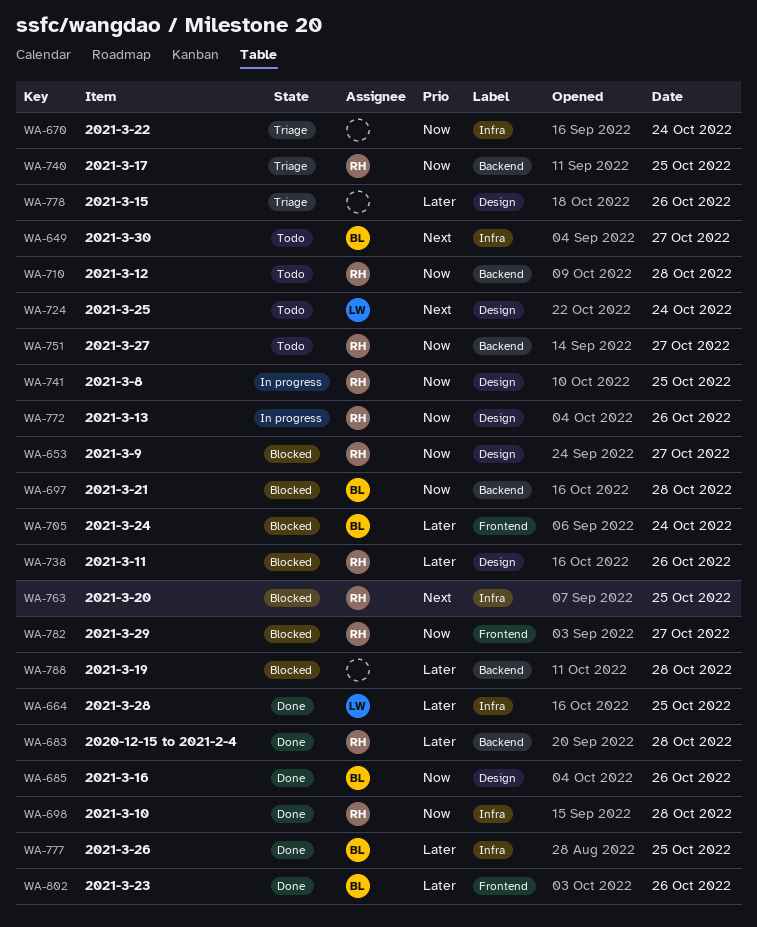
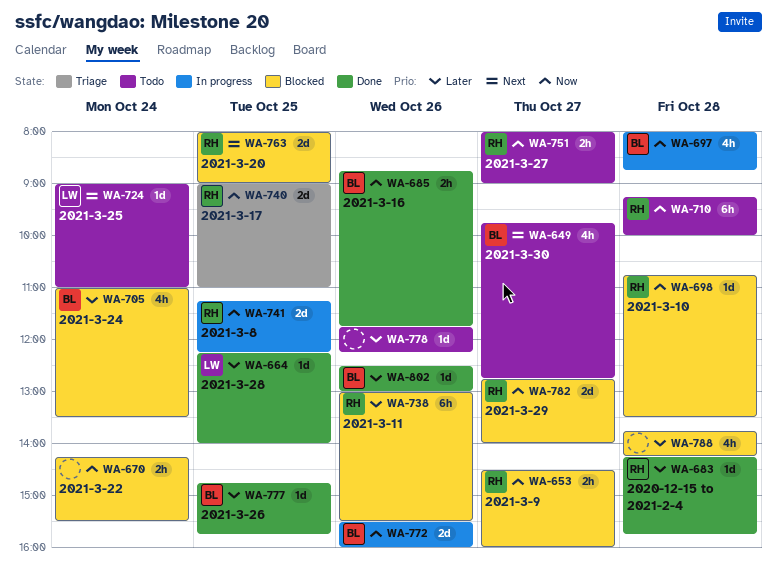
WA-670, status: Triage -> Blocked
WA-697, status: Blocked -> In progress
WA-698, status: Done -> Blocked
WA-772, owner: RH -> BL
WA-778, status: Triage -> Todo

